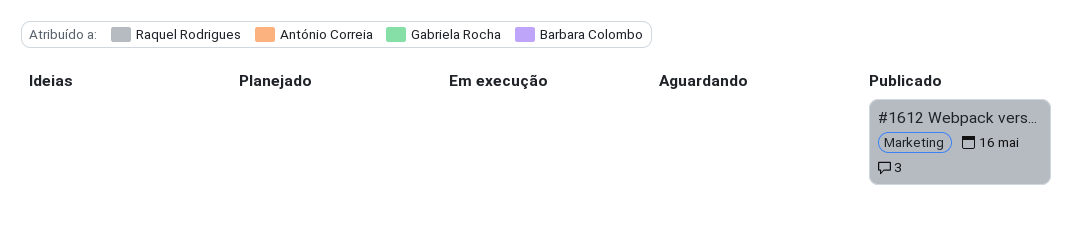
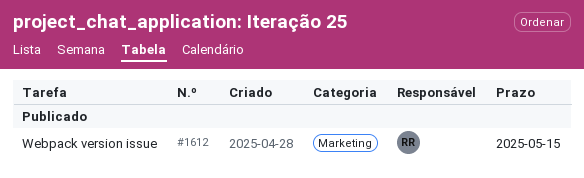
#1612, due: May 16 -> May 15

